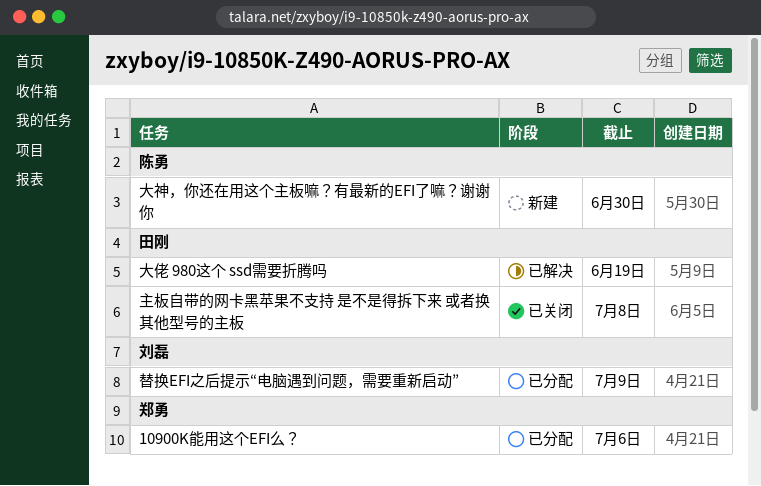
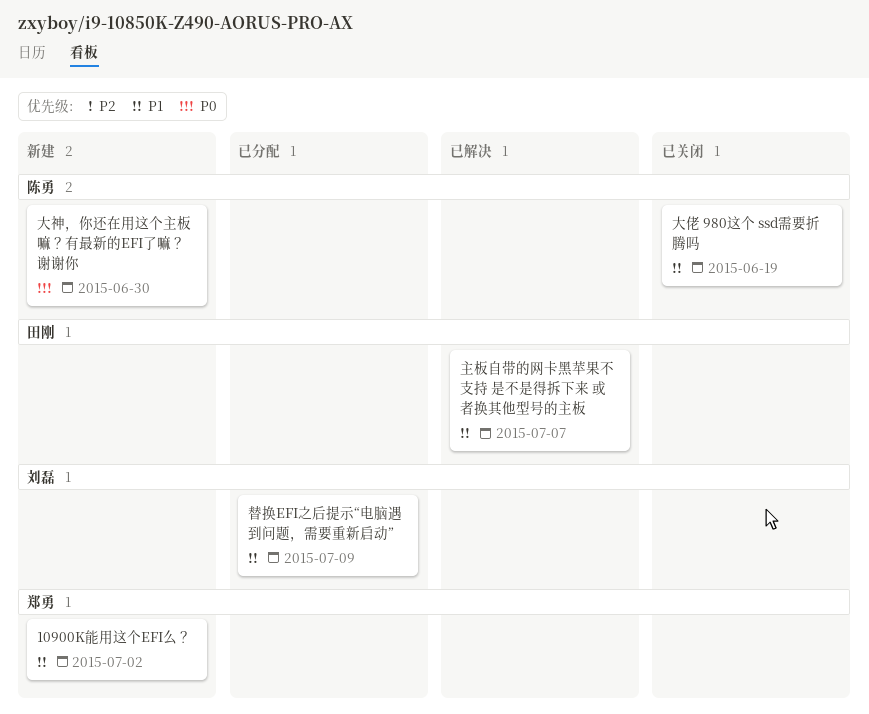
10900K能用这个EFI么？, status: 已分配 -> 新建
10900K能用这个EFI么？, due: Jul 6 -> Jul 2
主板自带的网卡黑苹果不支持 是不是得拆下来 或者换其他型号的主板, status: 已关闭 -> 已解决
主板自带的网卡黑苹果不支持 是不是得拆下来 或者换其他型号的主板, due: Jul 8 -> Jul 7
大佬 980这个 ssd需要折腾吗, status: 已解决 -> 已关闭
大佬 980这个 ssd需要折腾吗, owner: 田刚 -> 陈勇

